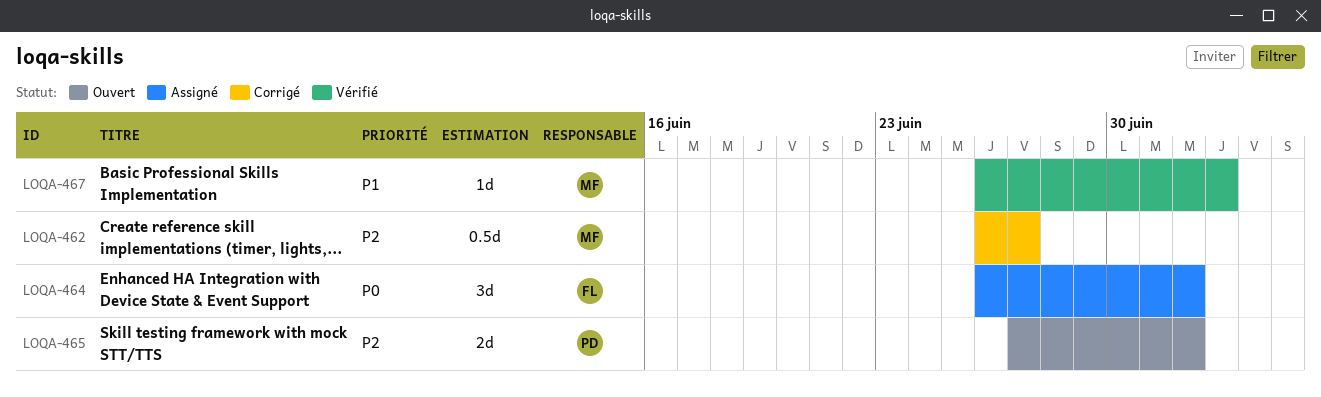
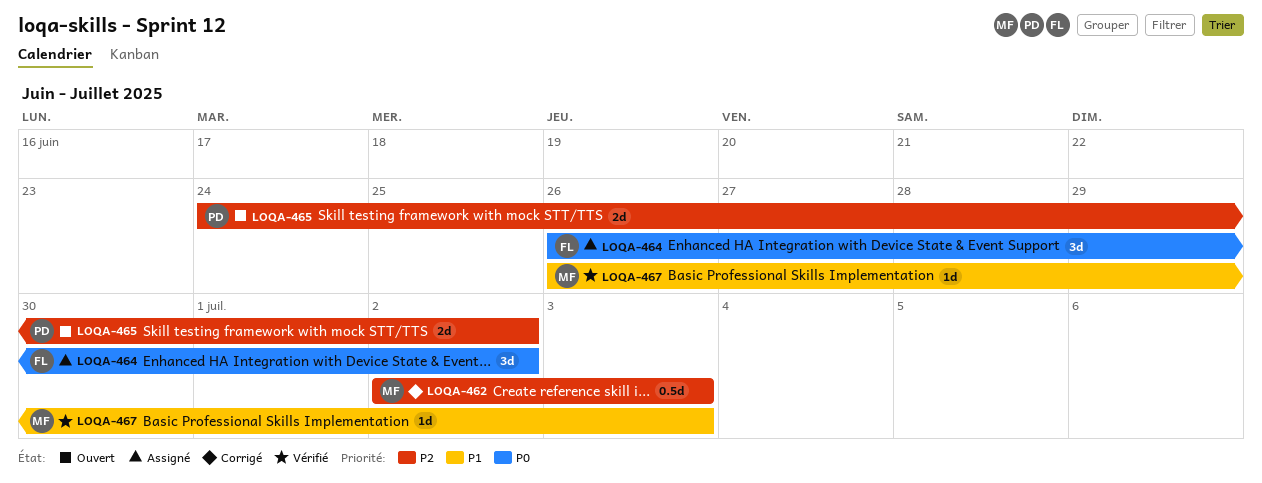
LOQA-462, start: Jun 26 -> Jul 2
LOQA-462, due: Jun 27 -> Jul 3
LOQA-465, start: Jun 27 -> Jun 24

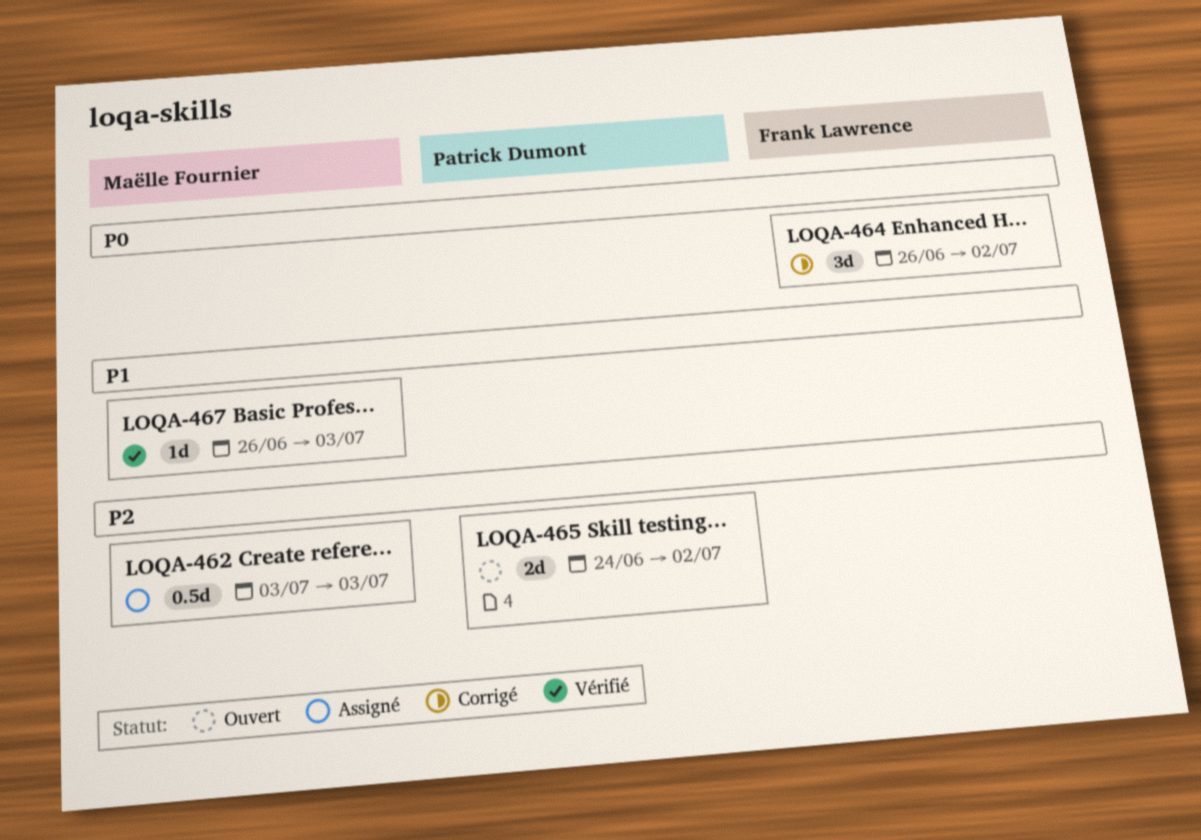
LOQA-462, status: Corrigé -> Assigné
LOQA-462, start: Jul 2 -> Jul 3
LOQA-464, status: Assigné -> Corrigé

